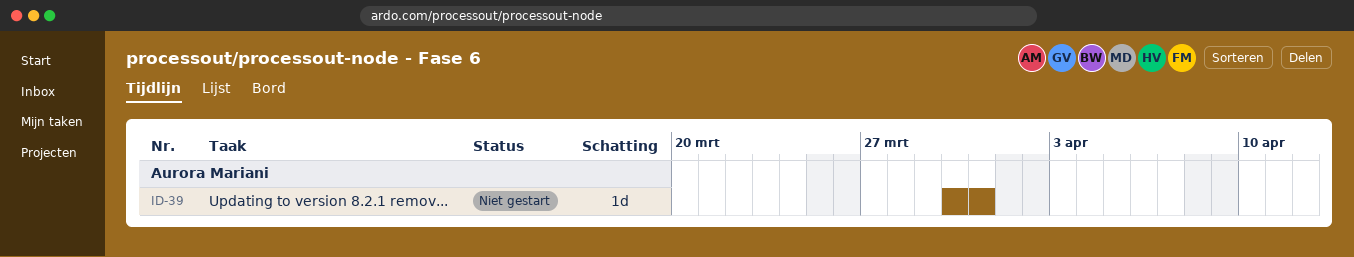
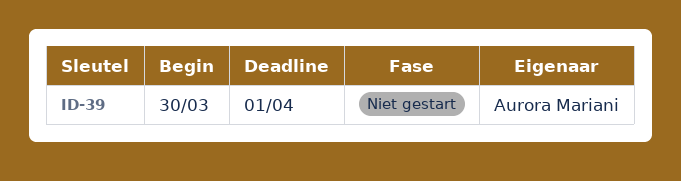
ID-39, due: Mar 31 -> Apr 1

